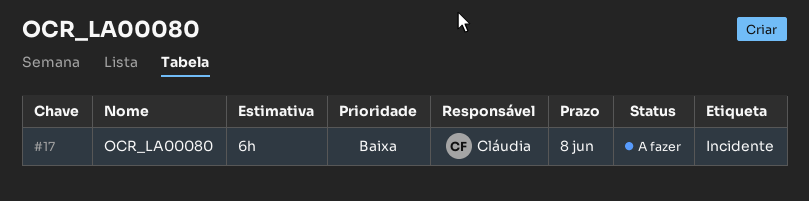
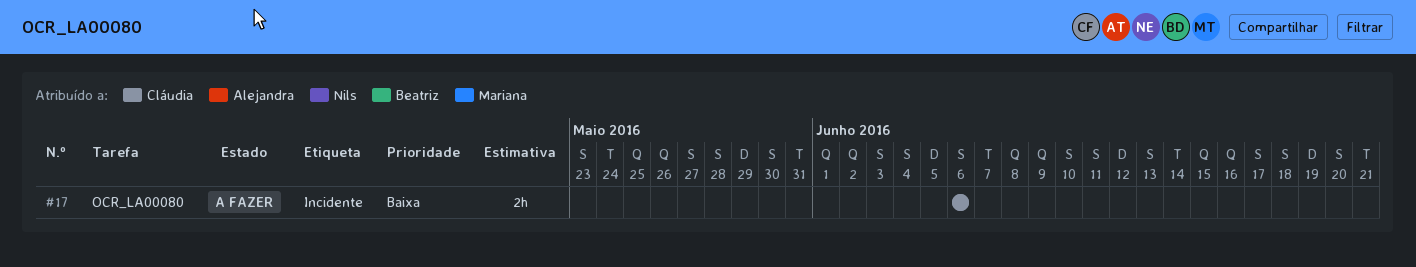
#17, estimate: 6h -> 2h
#17, due: Jun 8 -> Jun 6

